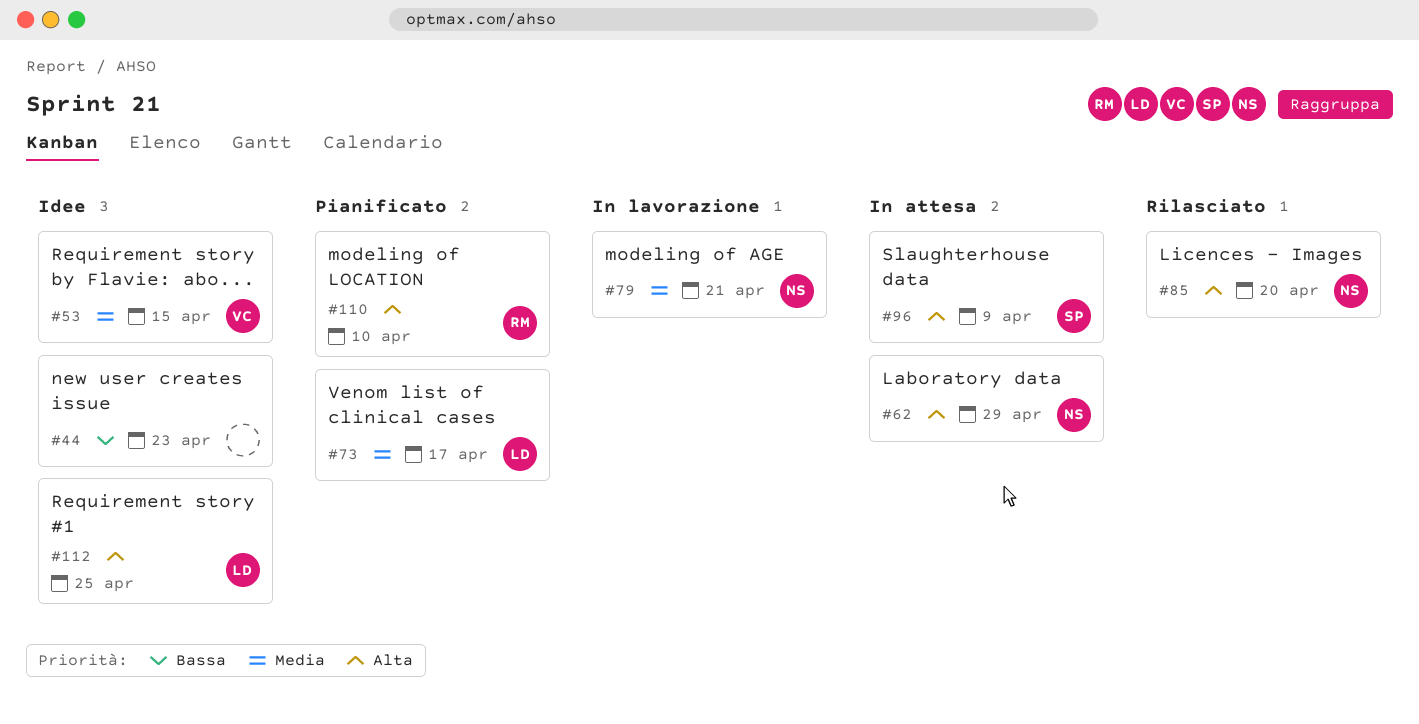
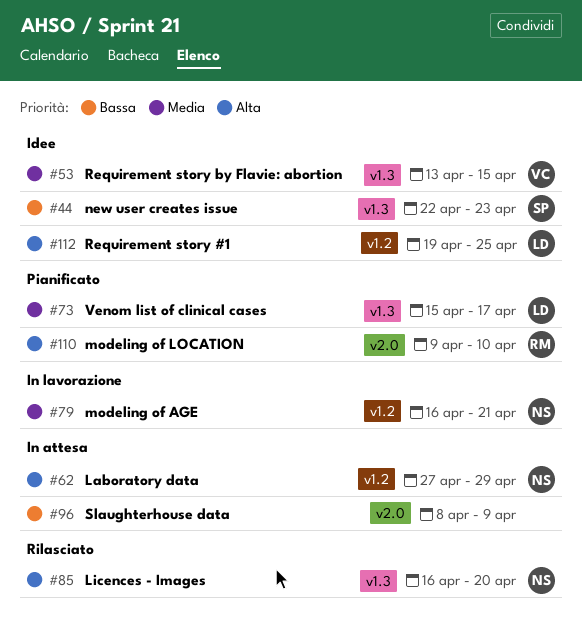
#44, owner: none -> SP
#96, owner: SP -> none
#96, priority: Alta -> Bassa

